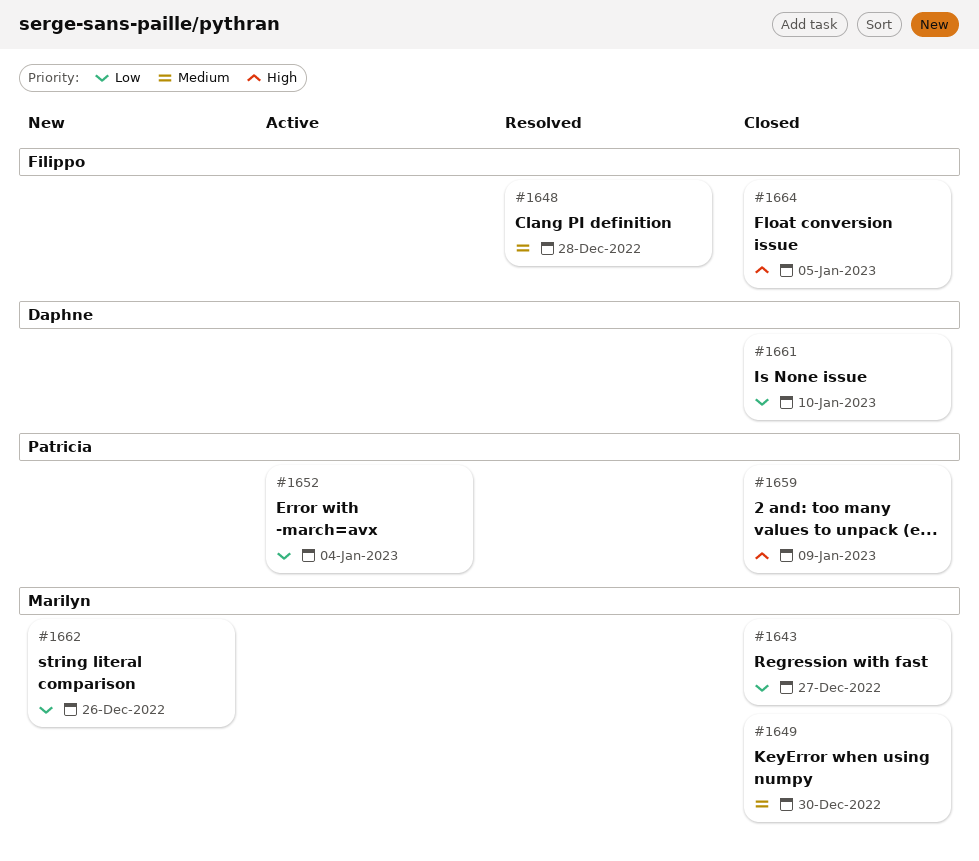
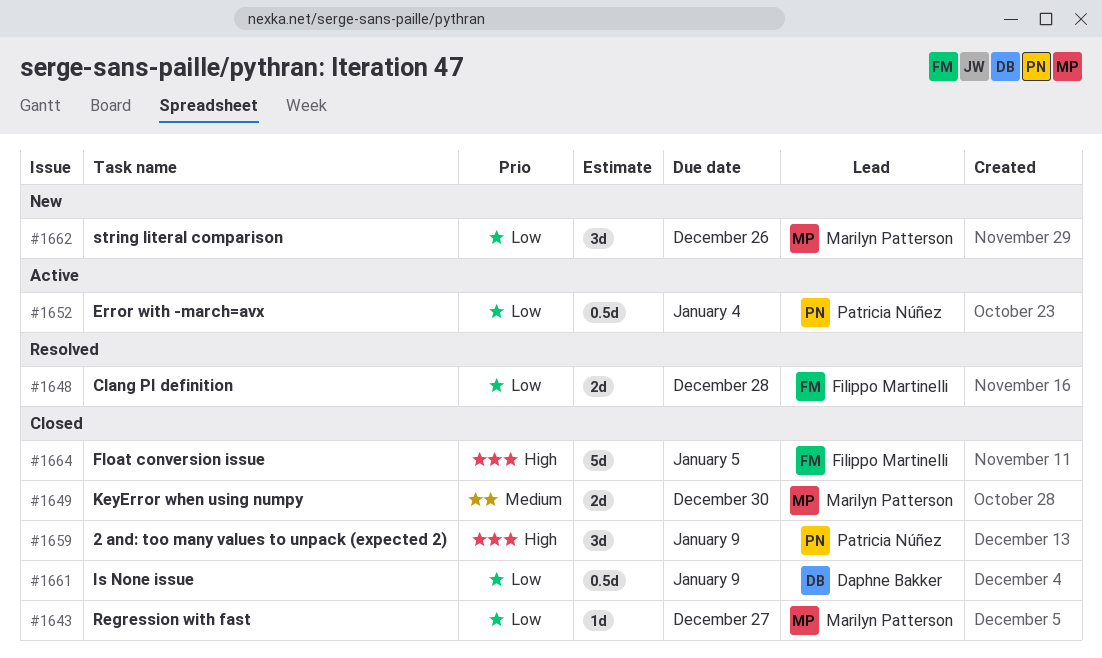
#1648, priority: Medium -> Low
#1661, due: Jan 10 -> Jan 9

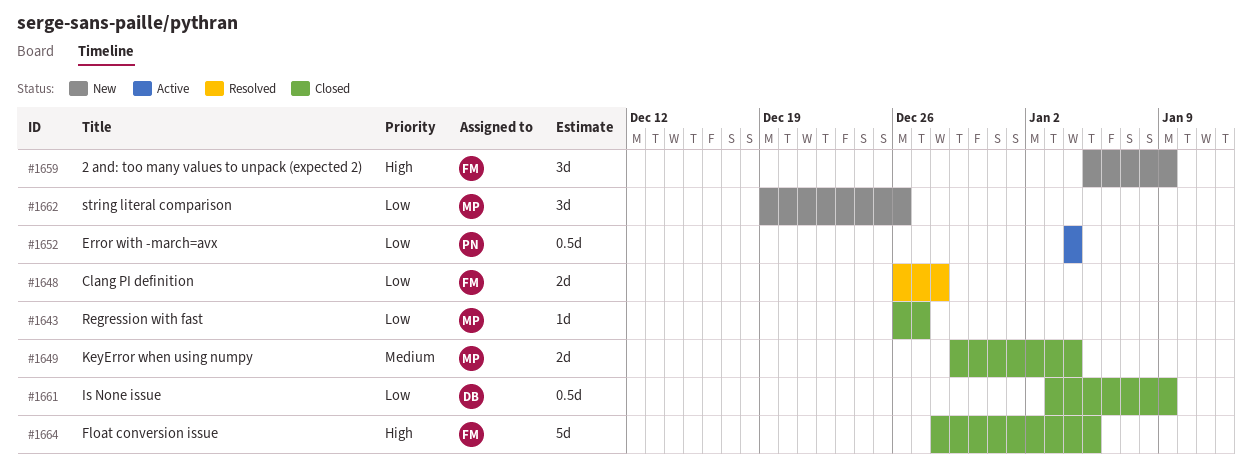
#1649, due: Dec 30 -> Jan 4
#1659, status: Closed -> New
#1659, owner: Patricia Núñez -> Filippo Martinelli

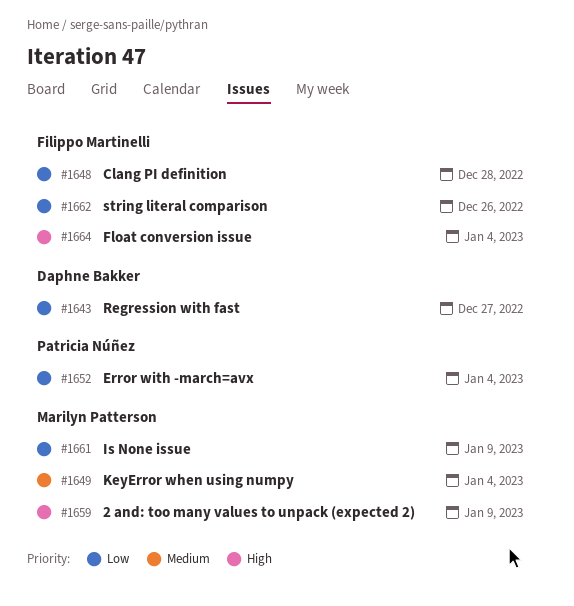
#1643, owner: Marilyn Patterson -> Daphne Bakker
#1659, owner: Filippo Martinelli -> Marilyn Patterson
#1661, owner: Daphne Bakker -> Marilyn Patterson
#1662, owner: Marilyn Patterson -> Filippo Martinelli
#1664, due: Jan 5 -> Jan 4

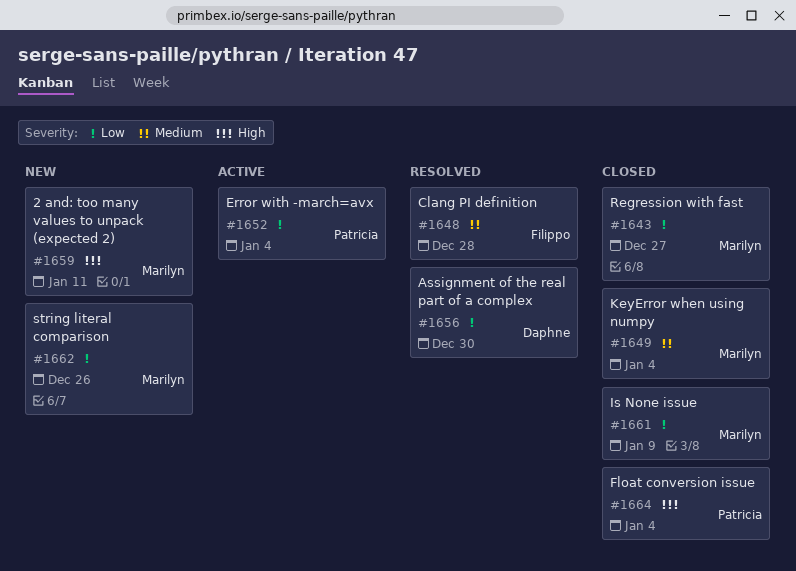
#1643, owner: Daphne Bakker -> Marilyn Patterson
#1648, priority: Low -> Medium
#1656: none -> present
#1659, due: Jan 9 -> Jan 11
#1662, owner: Filippo Martinelli -> Marilyn Patterson
#1664, owner: Filippo Martinelli -> Patricia Núñez

